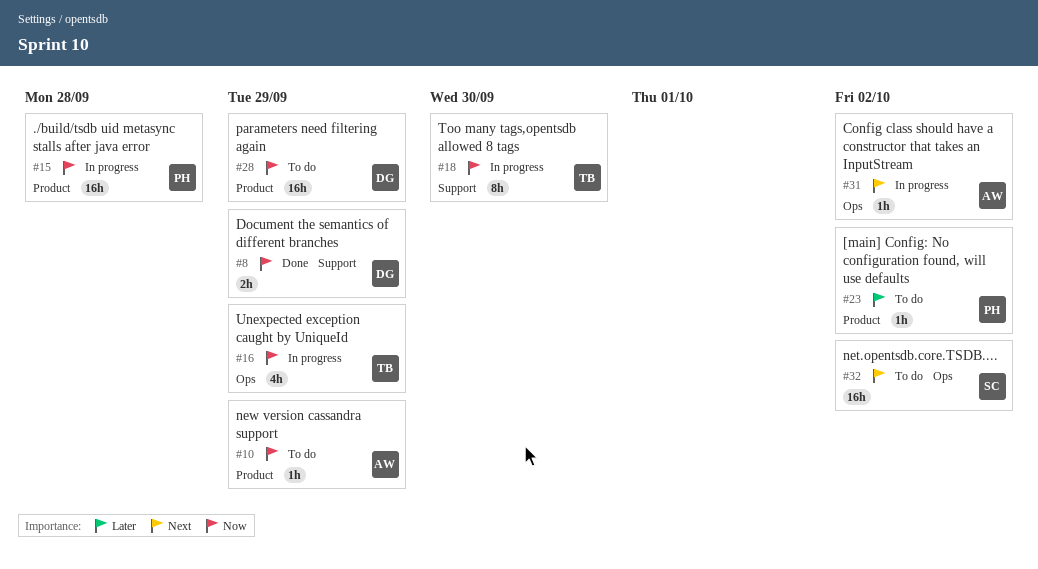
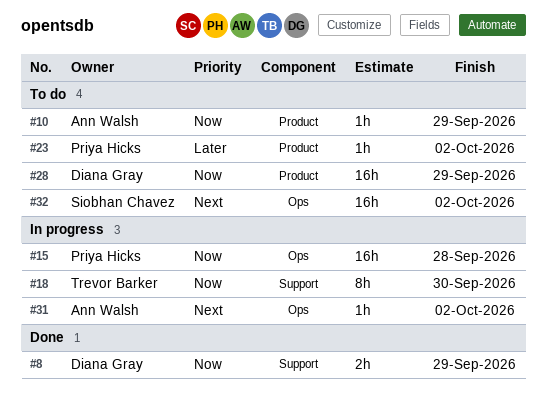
#15, label: Product -> Ops
#16: present -> none

